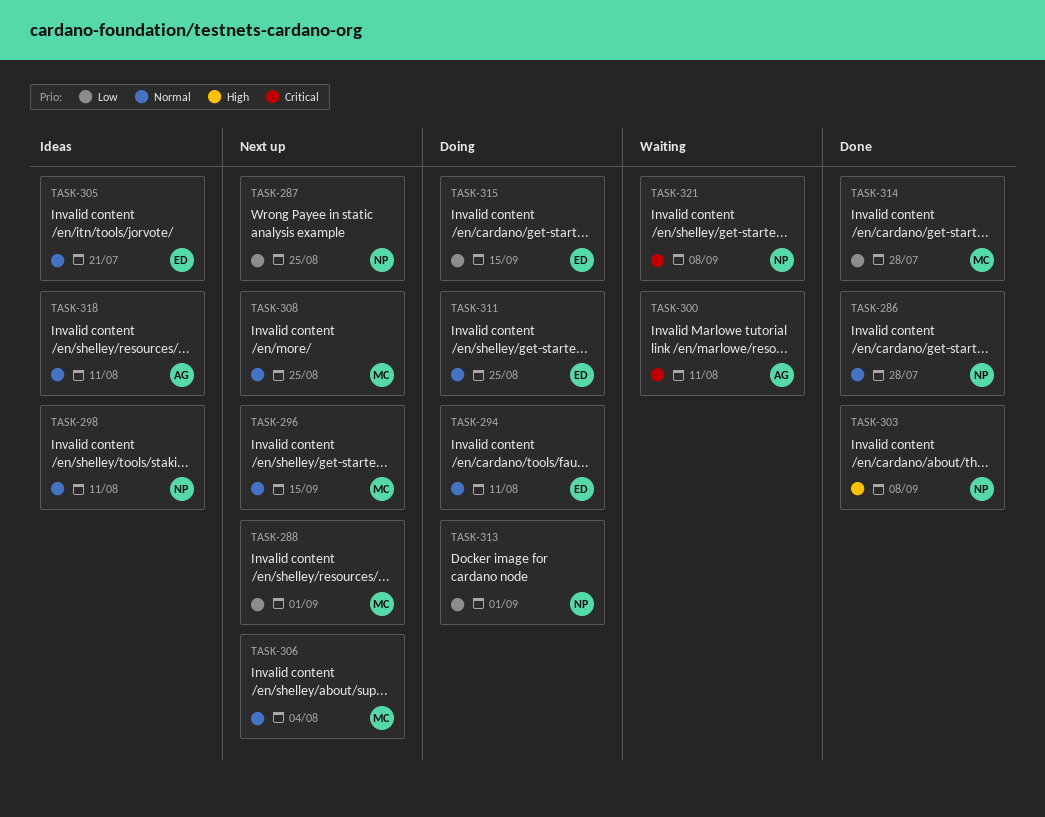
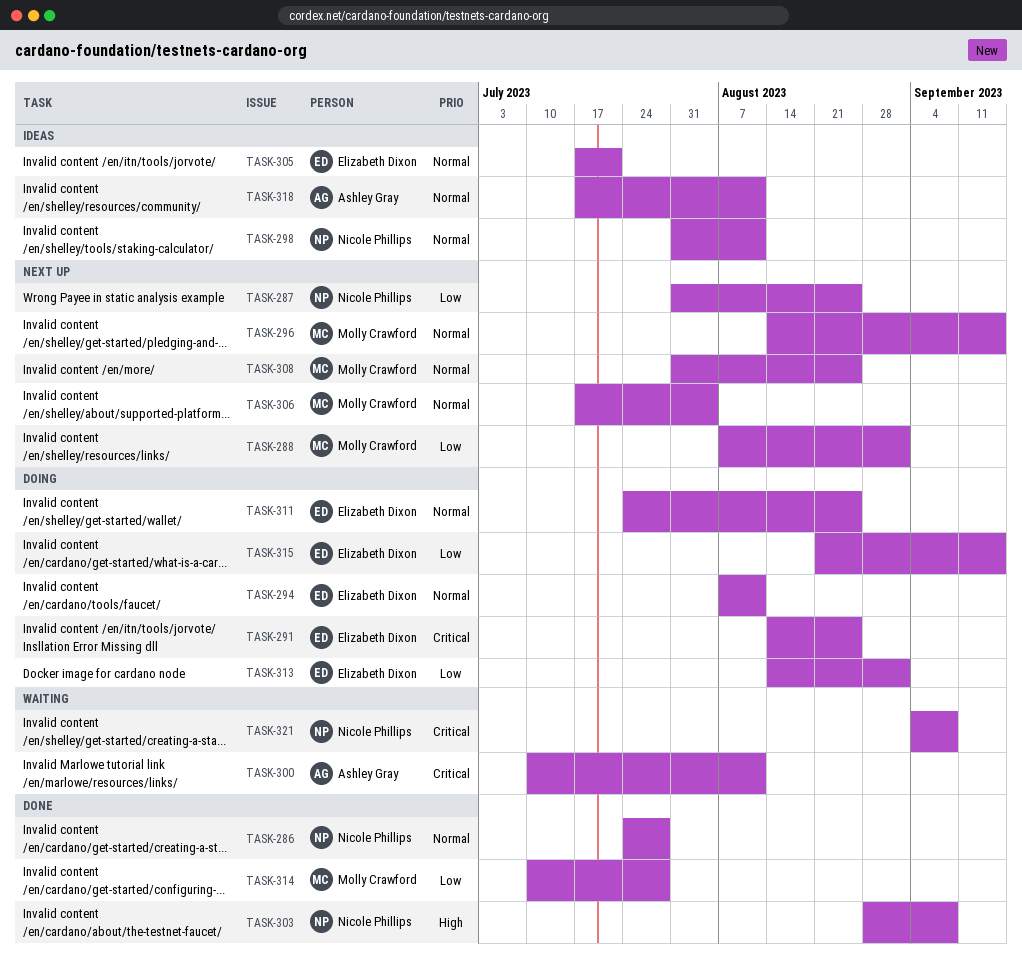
TASK-291: none -> present
TASK-313, owner: Nicole Phillips -> Elizabeth Dixon

